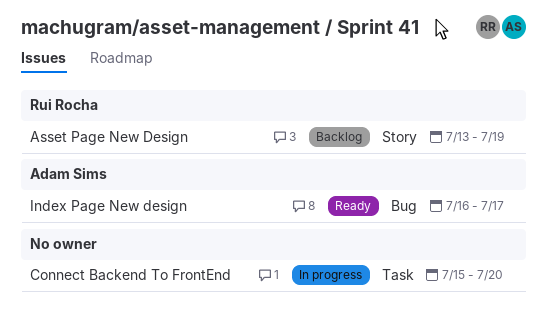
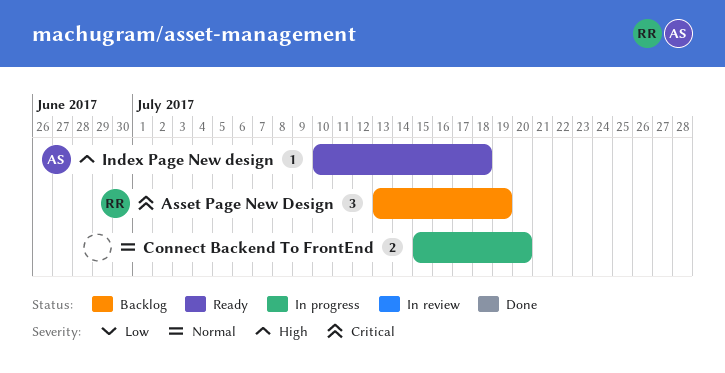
Index Page New design, start: Jul 16 -> Jul 10
Index Page New design, due: Jul 17 -> Jul 18

